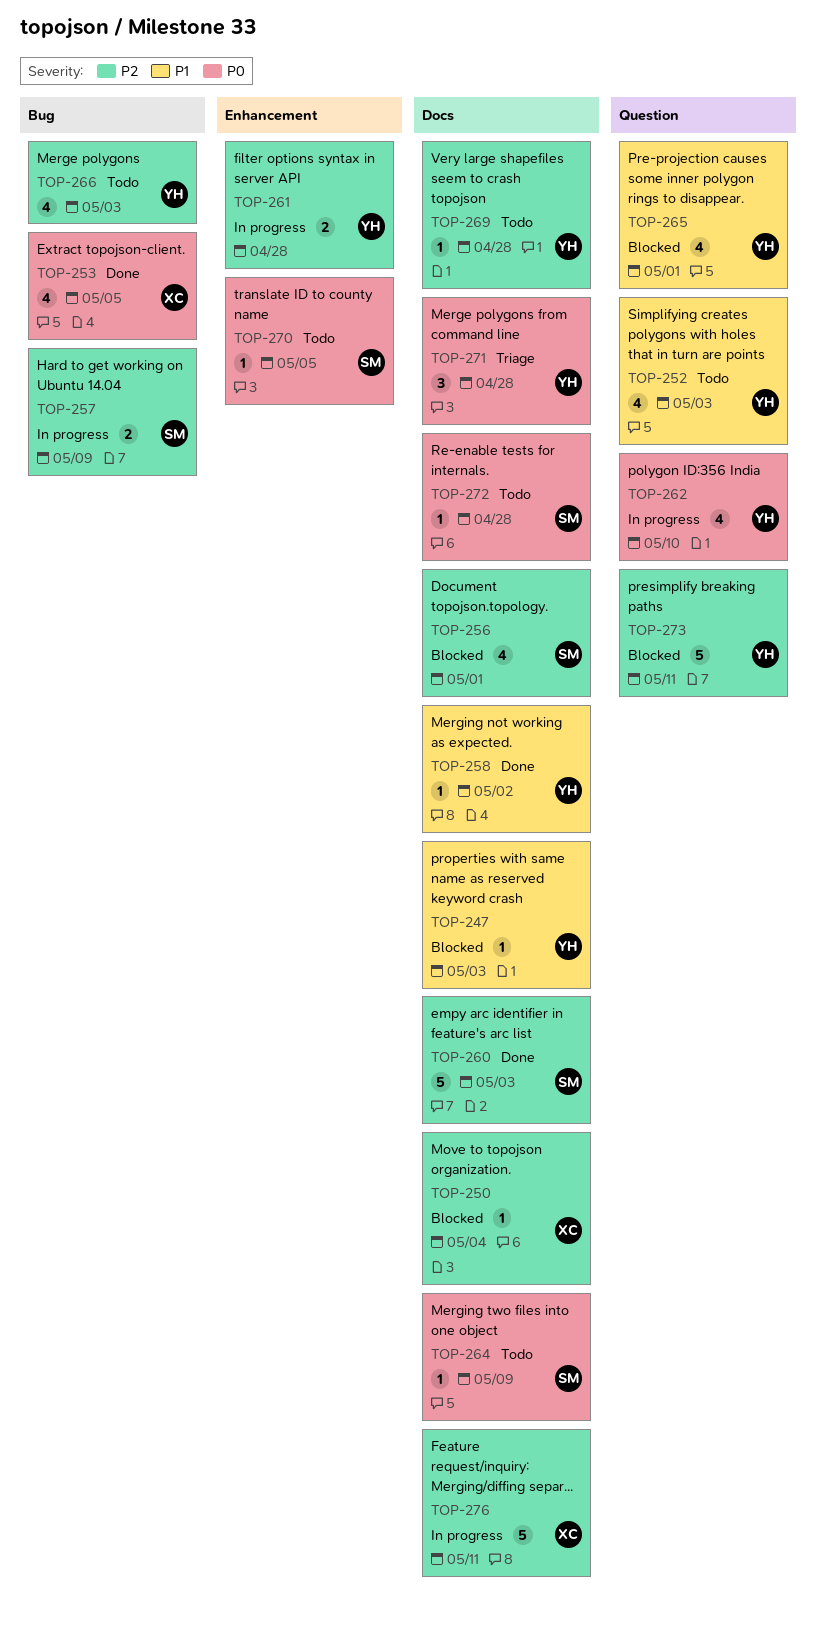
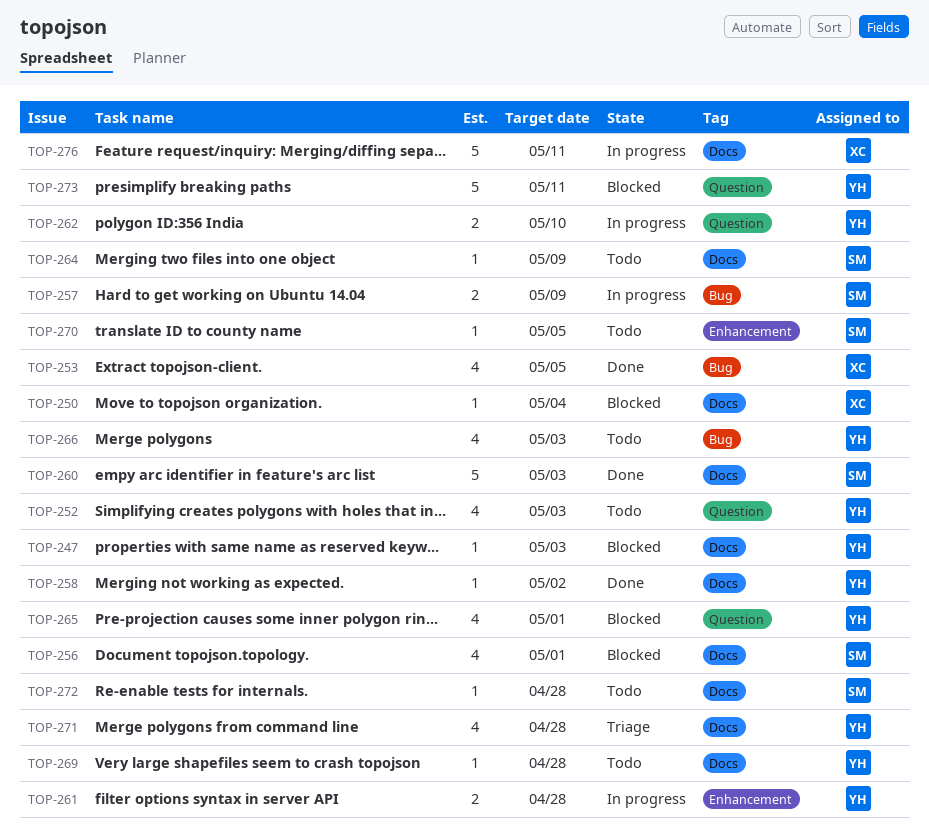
TOP-262, estimate: 4 -> 2
TOP-271, estimate: 3 -> 4

